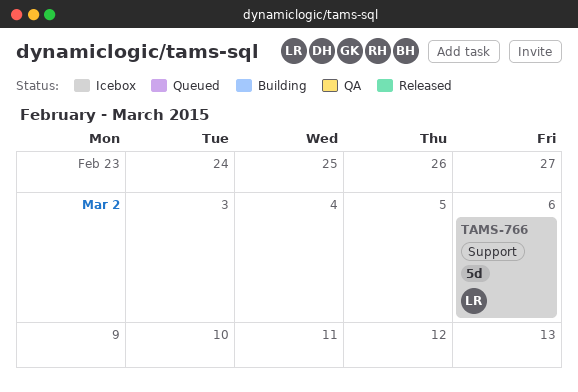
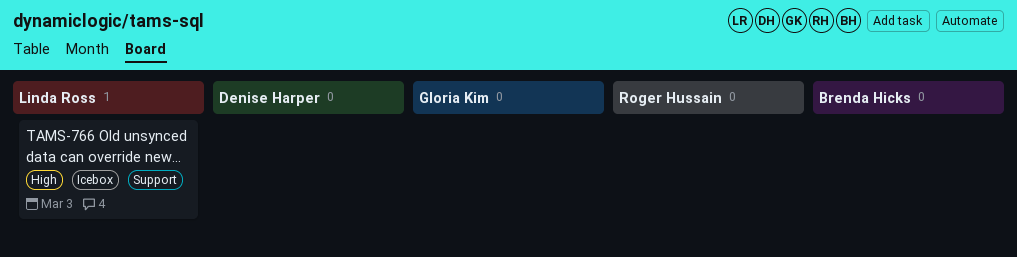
TAMS-766, due: Mar 6 -> Mar 3

